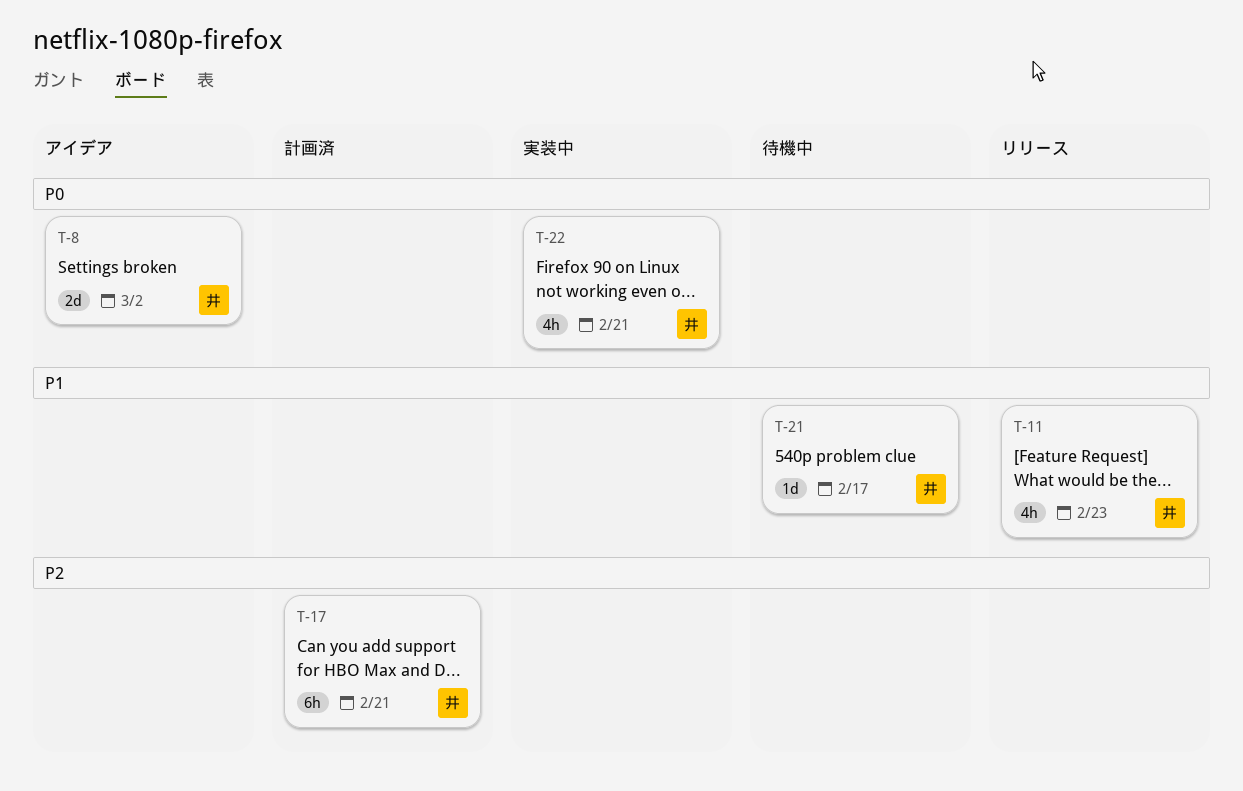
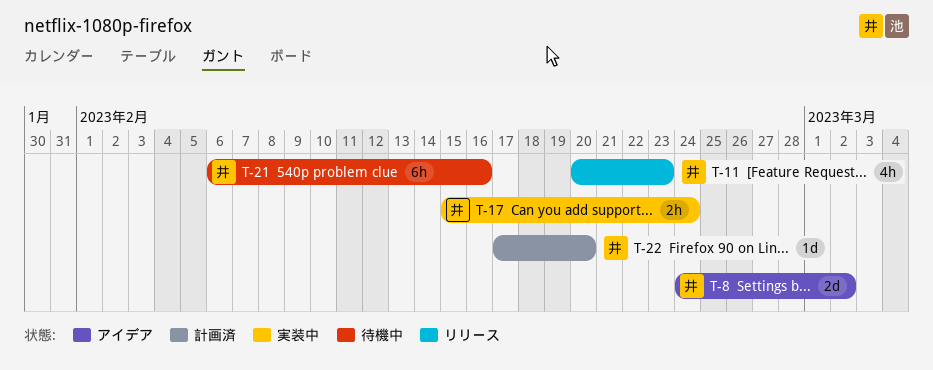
T-17, status: 計画済 -> 実装中
T-17, estimate: 6h -> 2h
T-17, due: Feb 21 -> Feb 24
T-21, estimate: 1d -> 6h
T-21, due: Feb 17 -> Feb 16
T-22, status: 実装中 -> 計画済
T-22, estimate: 4h -> 1d
T-22, due: Feb 21 -> Feb 20

